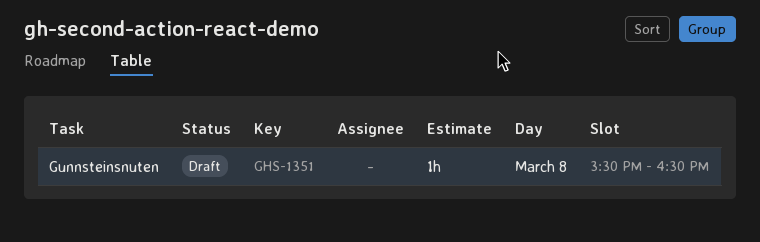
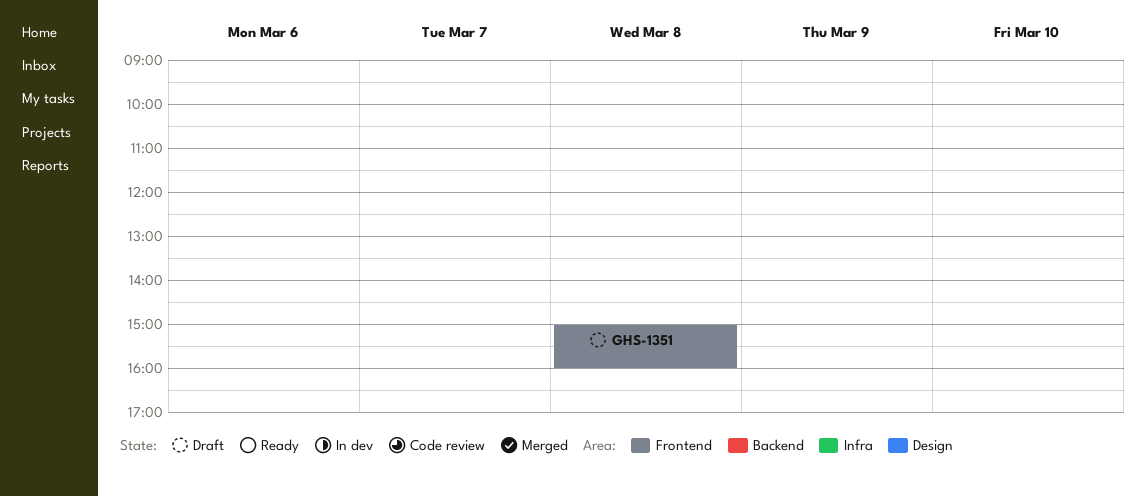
GHS-1351, begins: 15:30 -> 15:00
GHS-1351, ends: 16:30 -> 16:00

